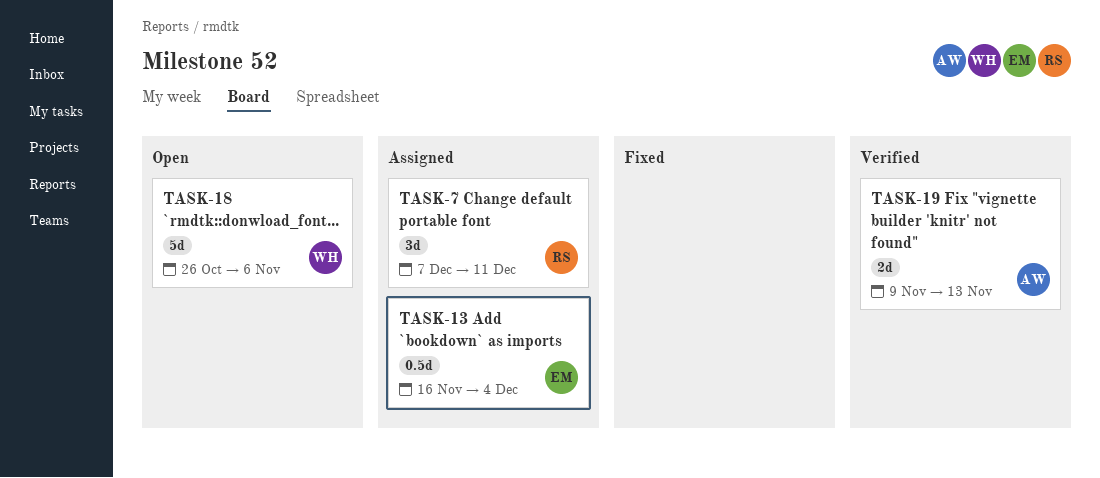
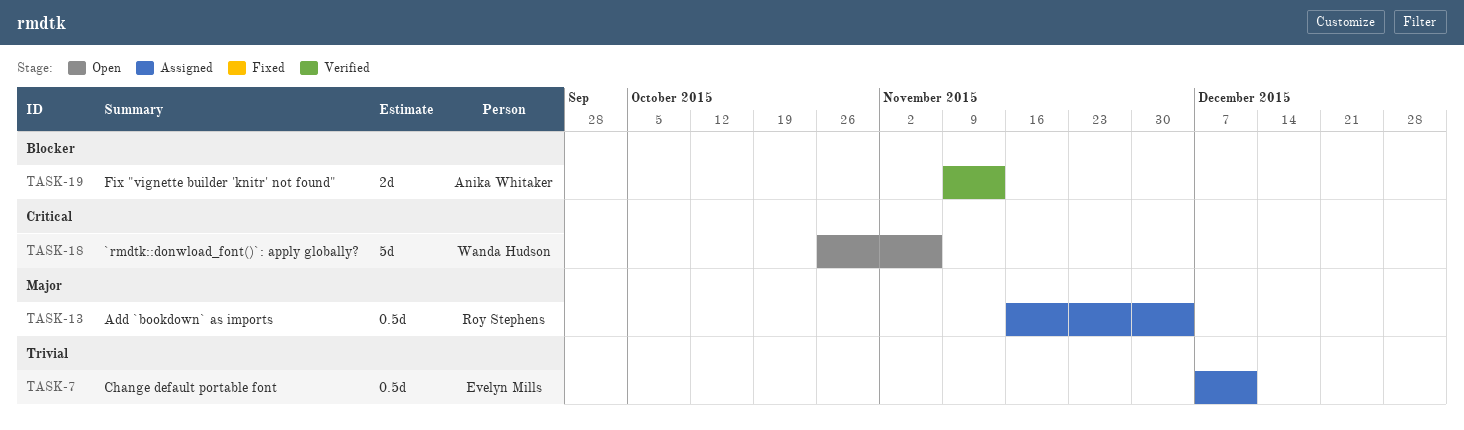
TASK-7, owner: Roy Stephens -> Evelyn Mills
TASK-7, estimate: 3d -> 0.5d
TASK-13, owner: Evelyn Mills -> Roy Stephens

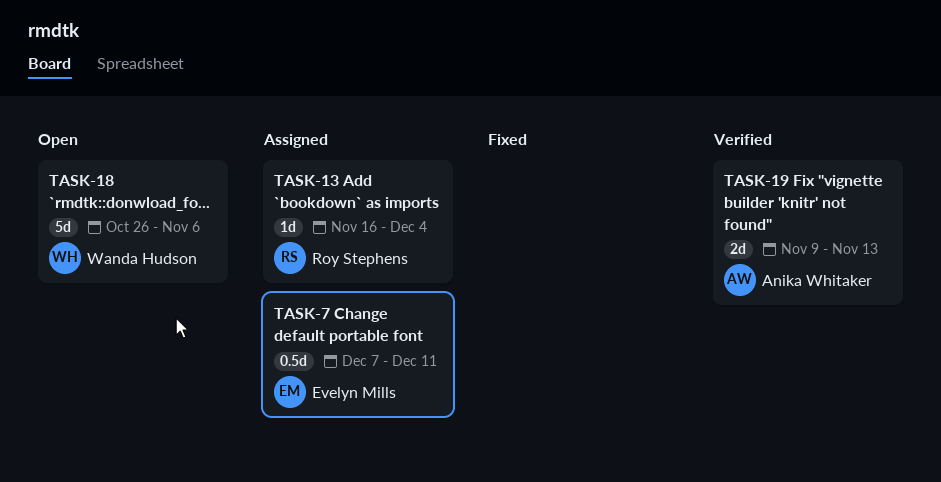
TASK-13, estimate: 0.5d -> 1d

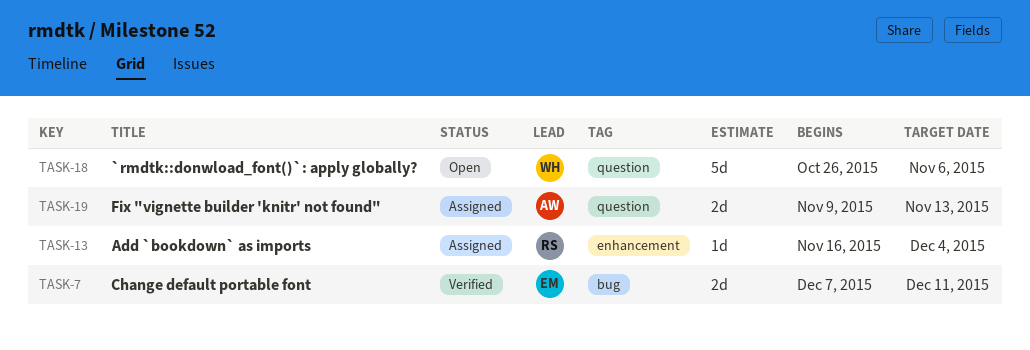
TASK-7, status: Assigned -> Verified
TASK-7, estimate: 0.5d -> 2d
TASK-19, status: Verified -> Assigned

